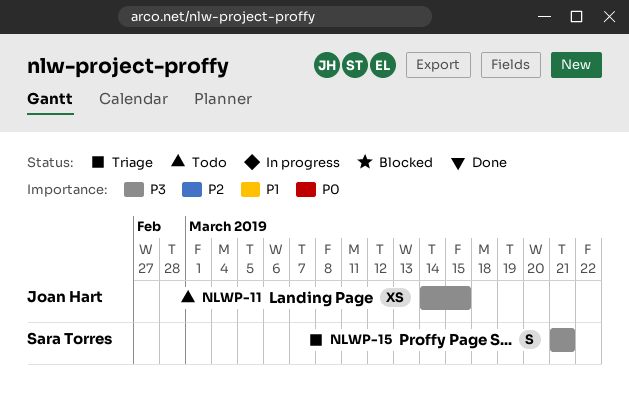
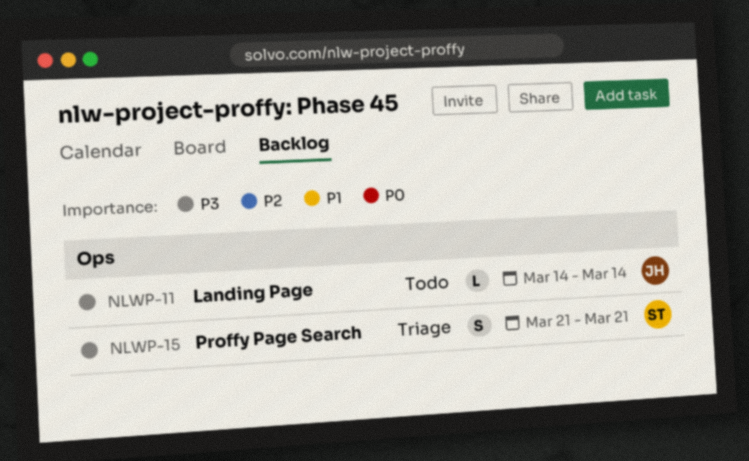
NLWP-11, estimate: XS -> L
NLWP-11, due: Mar 15 -> Mar 14

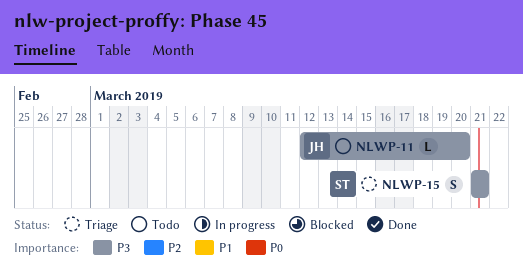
NLWP-11, start: Mar 14 -> Mar 12
NLWP-11, due: Mar 14 -> Mar 20

